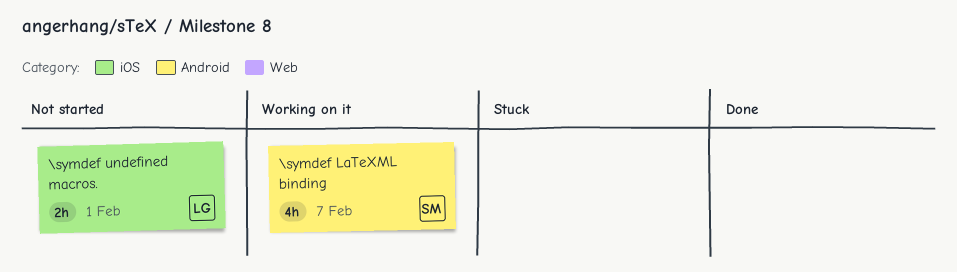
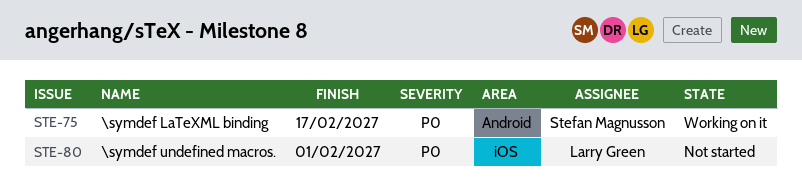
\symdef LaTeXML binding, due: Feb 7 -> Feb 17

